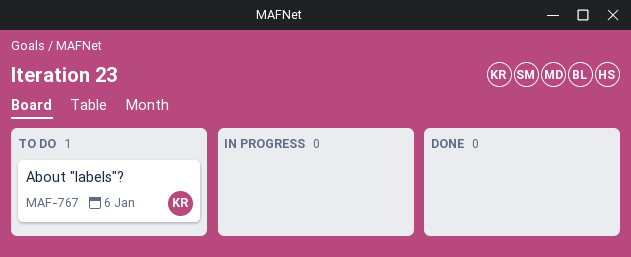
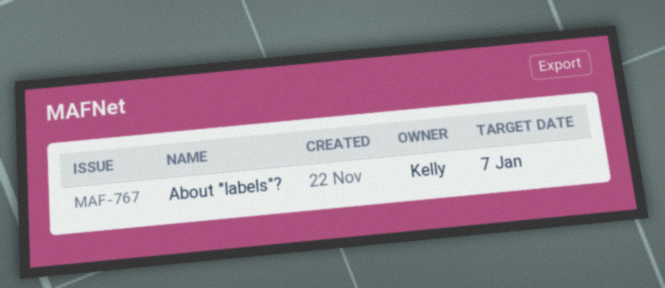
MAF-767, due: Jan 6 -> Jan 7

